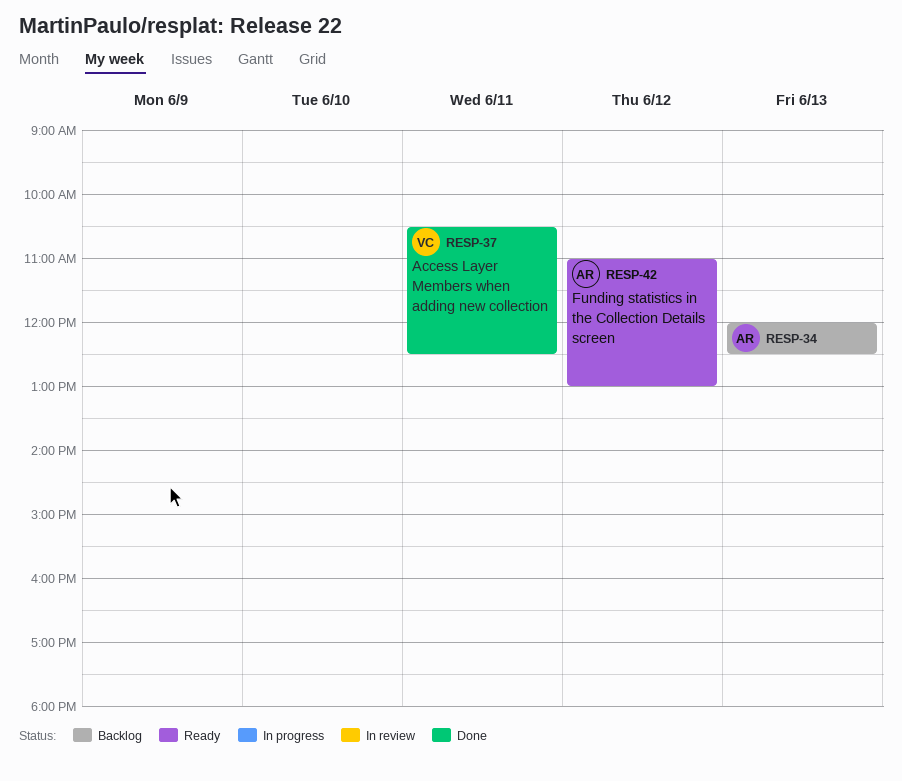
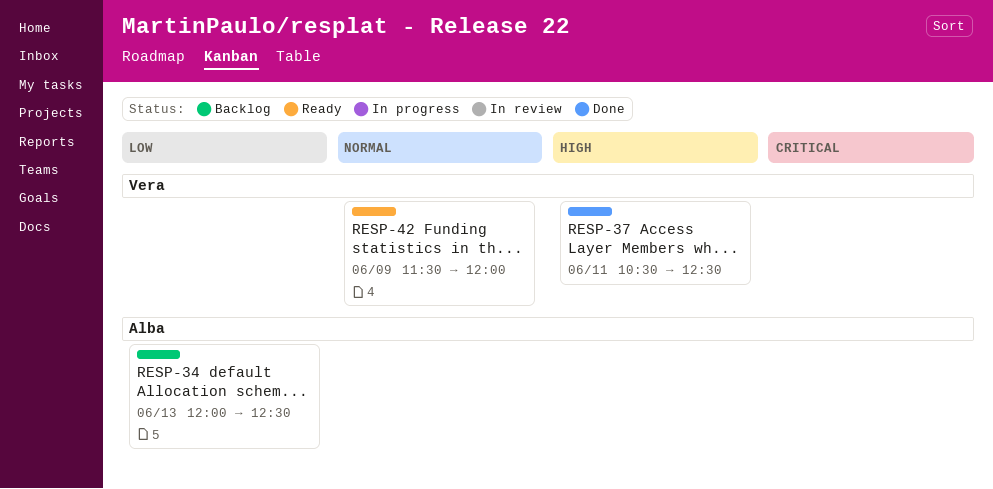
RESP-42, owner: Alba -> Vera
RESP-42, day: Jun 12 -> Jun 9
RESP-42, begins: 11:00 -> 11:30
RESP-42, ends: 13:00 -> 12:00

